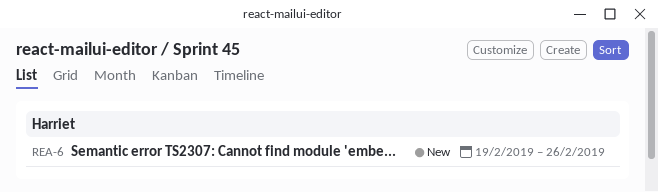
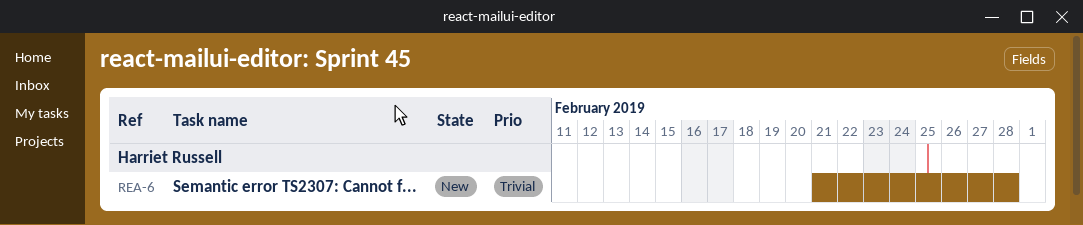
REA-6, start: Feb 19 -> Feb 21
REA-6, due: Feb 26 -> Feb 28

